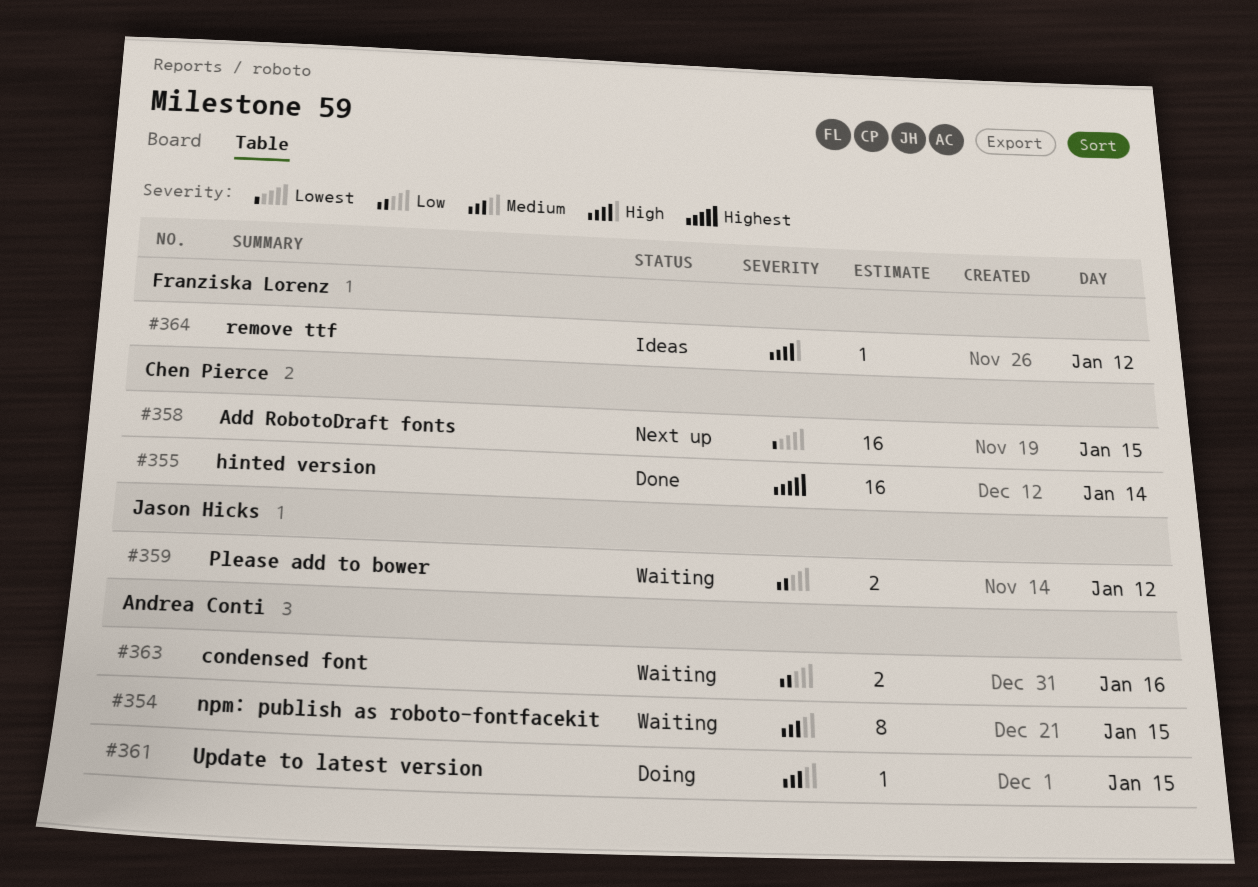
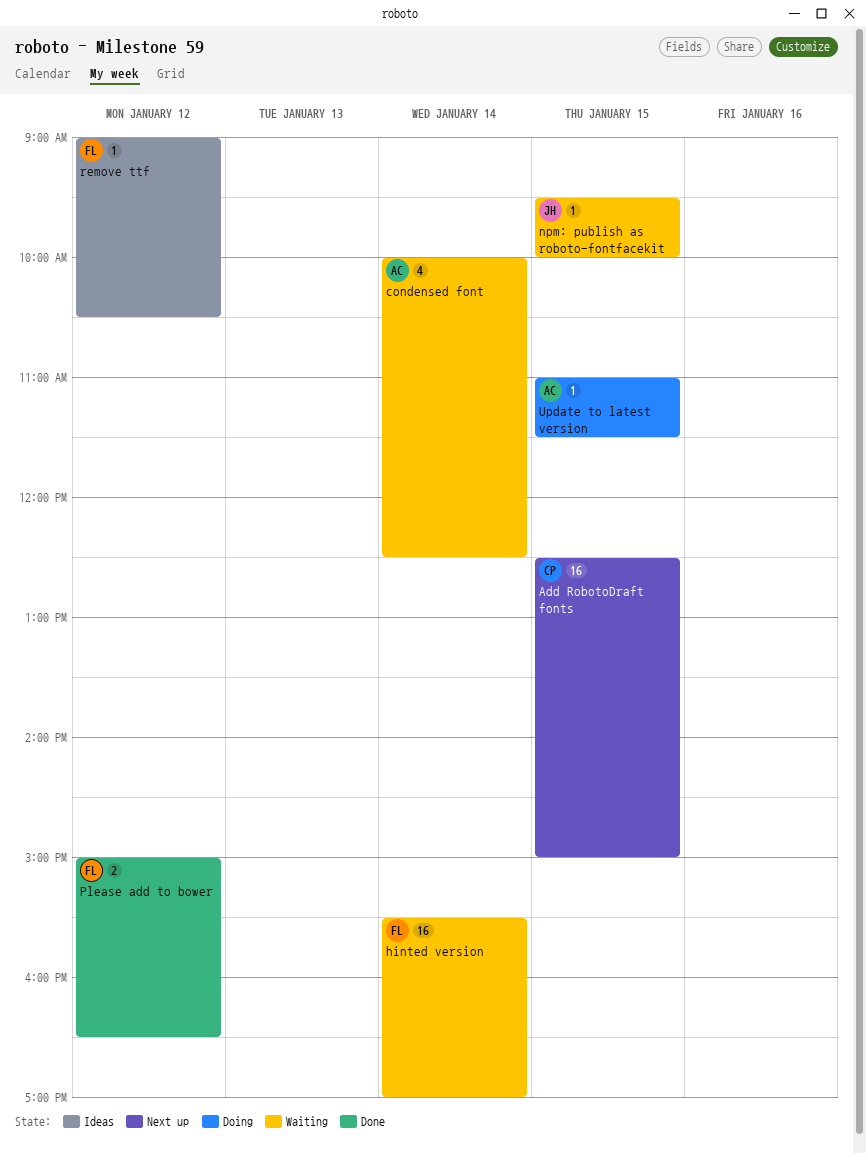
condensed font, estimate: 2 -> 4
condensed font, day: Jan 16 -> Jan 14
hinted version, status: Done -> Waiting
hinted version, owner: Chen Pierce -> Franziska Lorenz
npm: publish as roboto-fontfacekit, owner: Andrea Conti -> Jason Hicks
npm: publish as roboto-fontfacekit, estimate: 8 -> 1
Please add to bower, status: Waiting -> Done
Please add to bower, owner: Jason Hicks -> Franziska Lorenz

